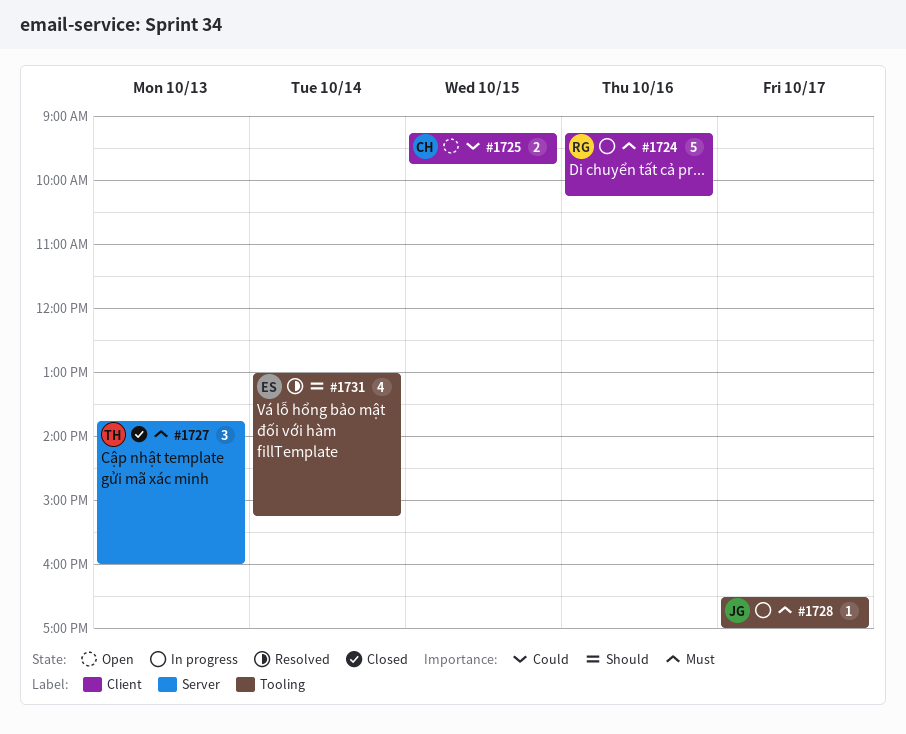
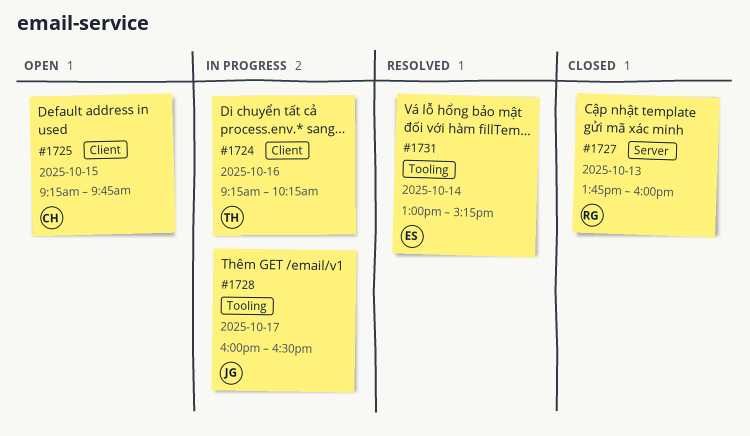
#1724, owner: RG -> TH
#1727, owner: TH -> RG
#1728, begins: 16:30 -> 16:00
#1728, ends: 17:00 -> 16:30

